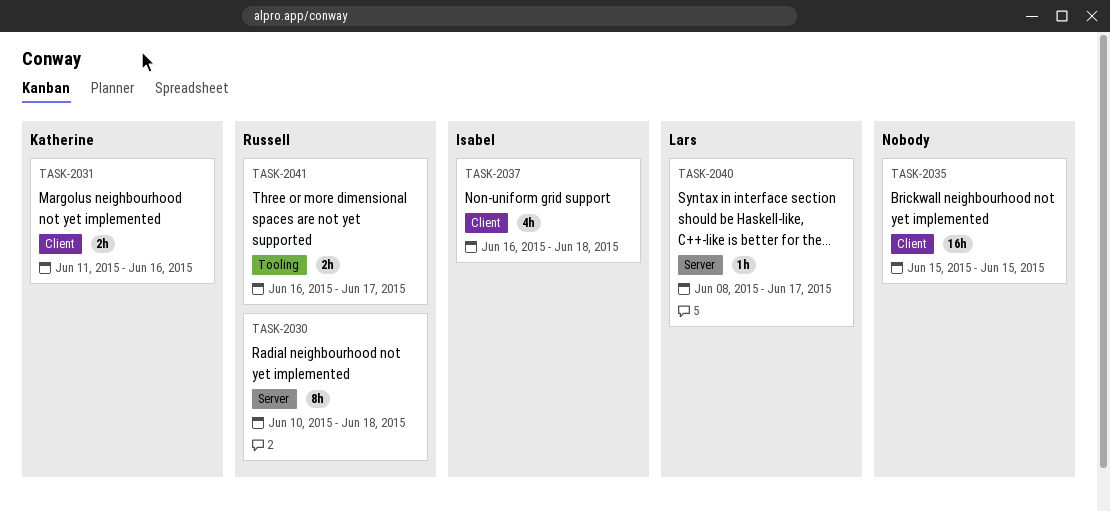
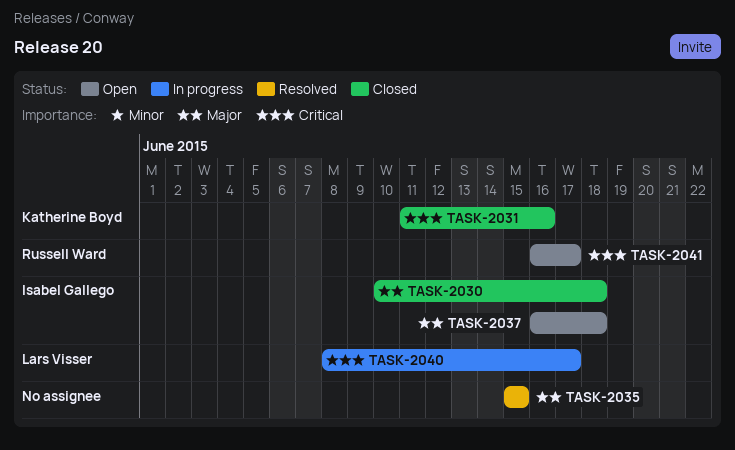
TASK-2030, owner: Russell Ward -> Isabel Gallego

